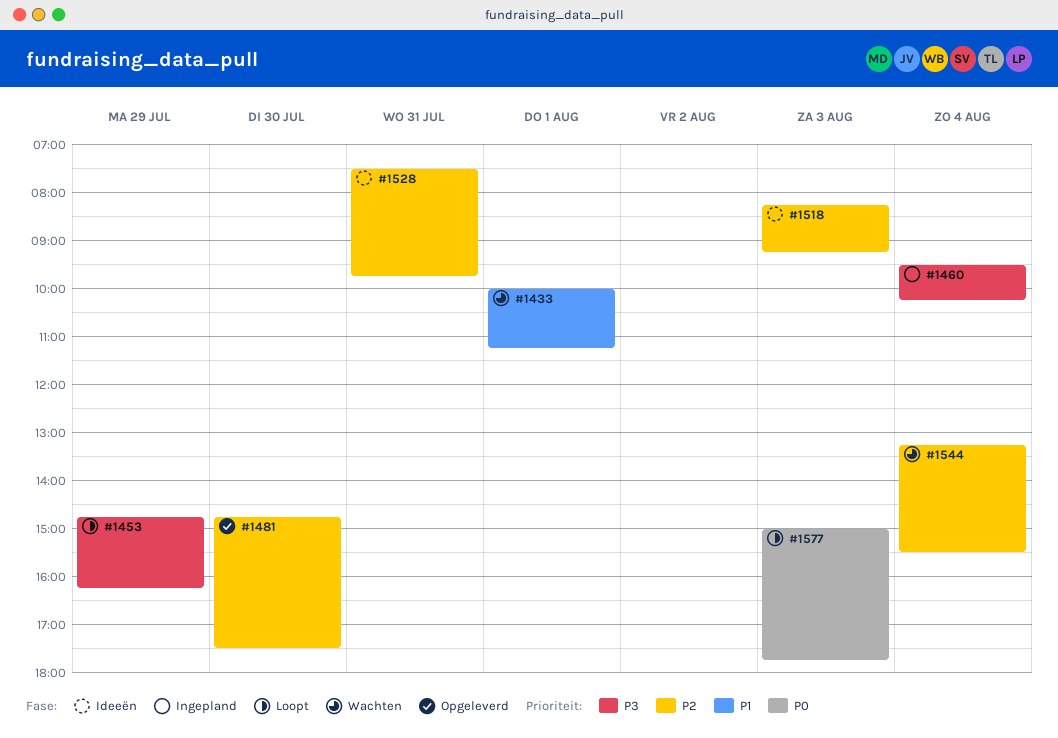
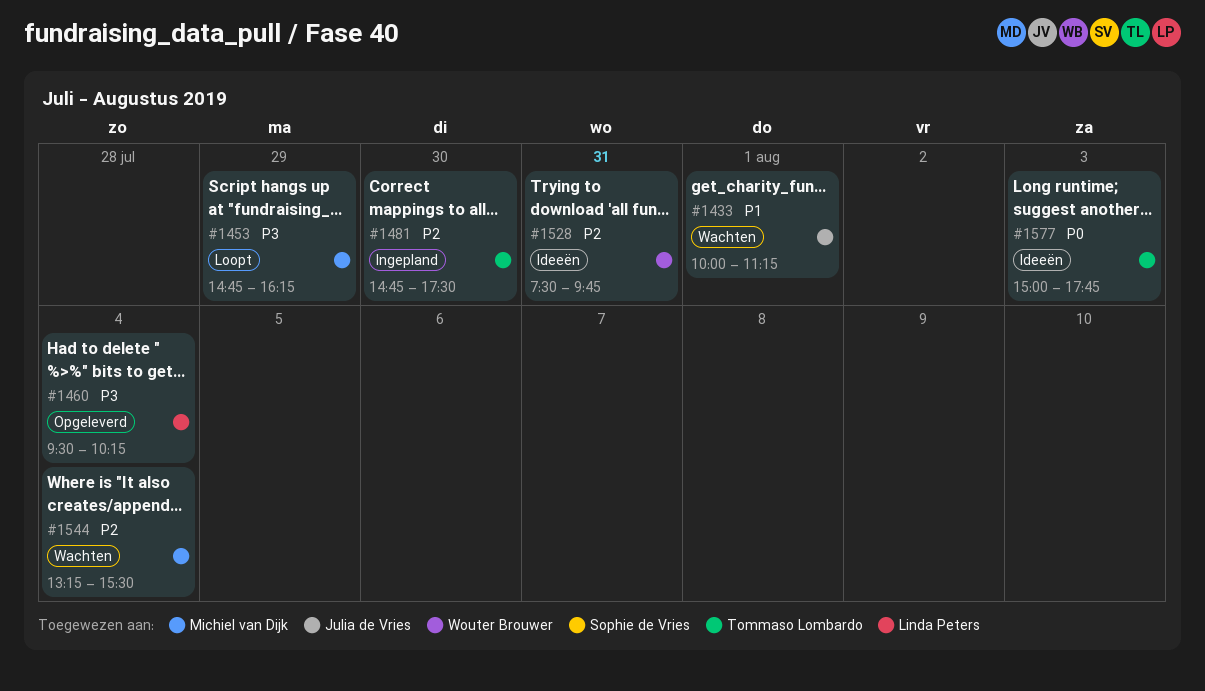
#1460, status: Ingepland -> Opgeleverd
#1481, status: Opgeleverd -> Ingepland
#1518: present -> none
#1577, status: Loopt -> Ideeën

